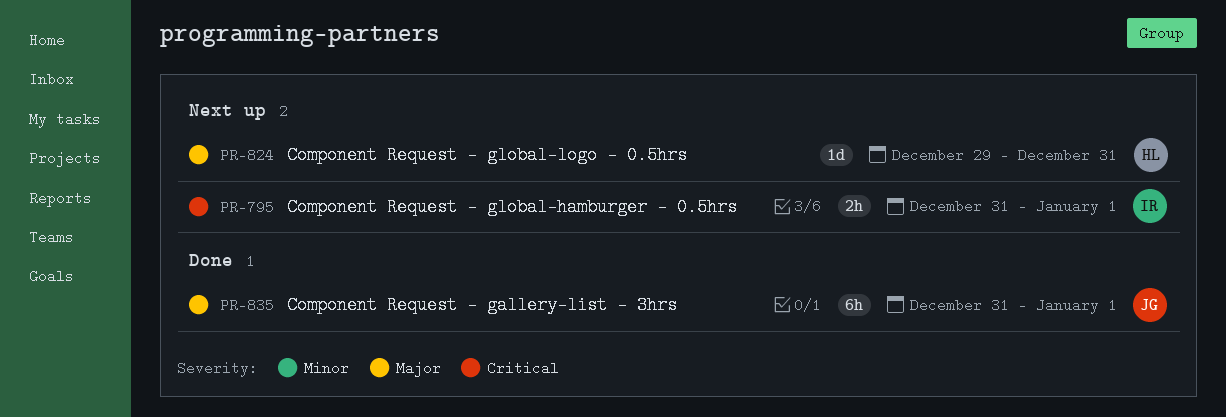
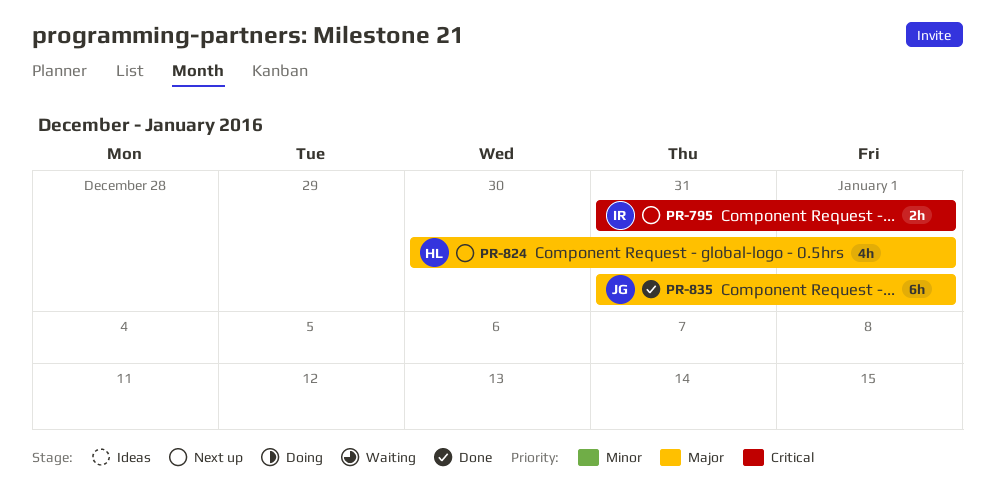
PR-824, estimate: 1d -> 4h
PR-824, start: Dec 29 -> Dec 30
PR-824, due: Dec 31 -> Jan 1

